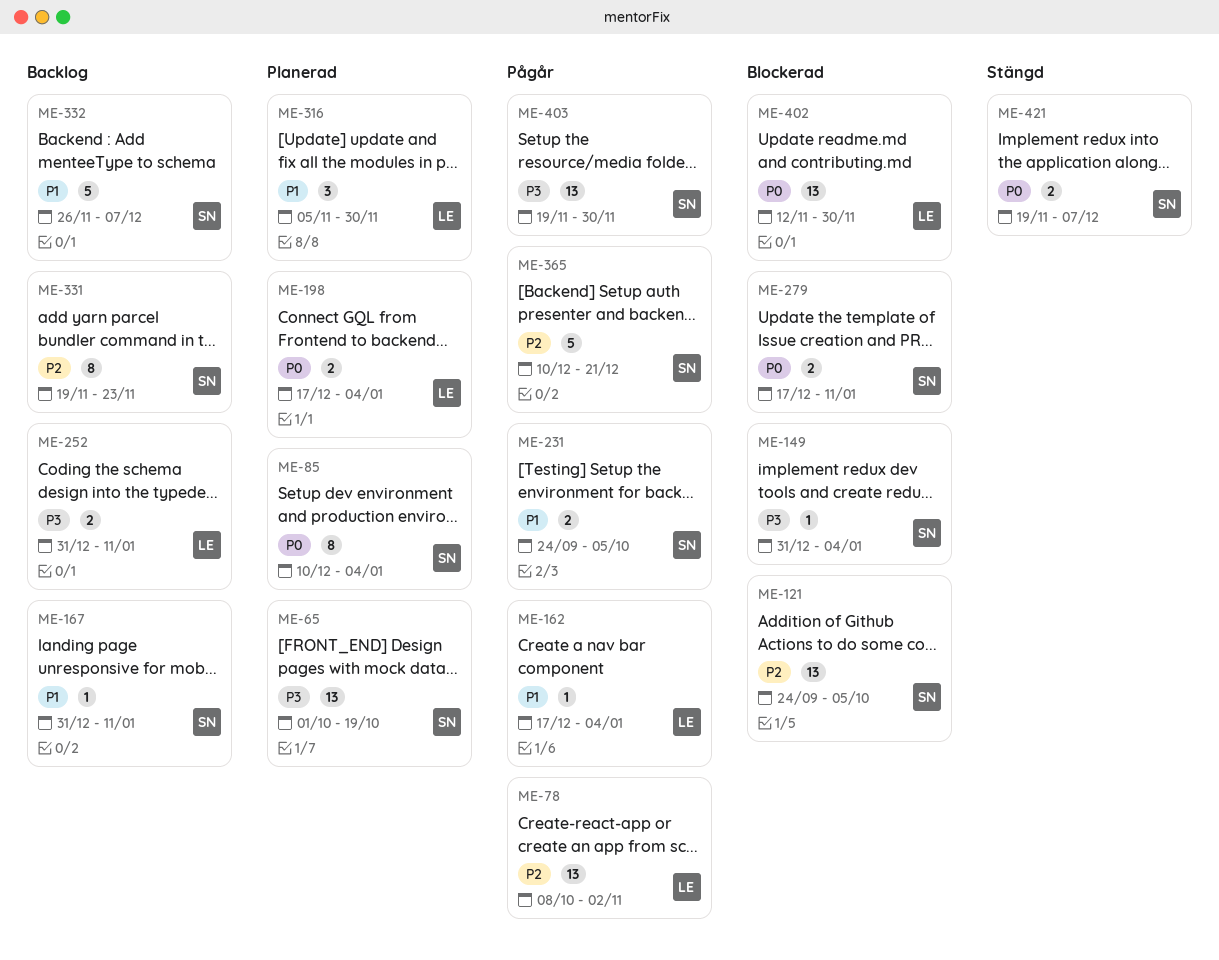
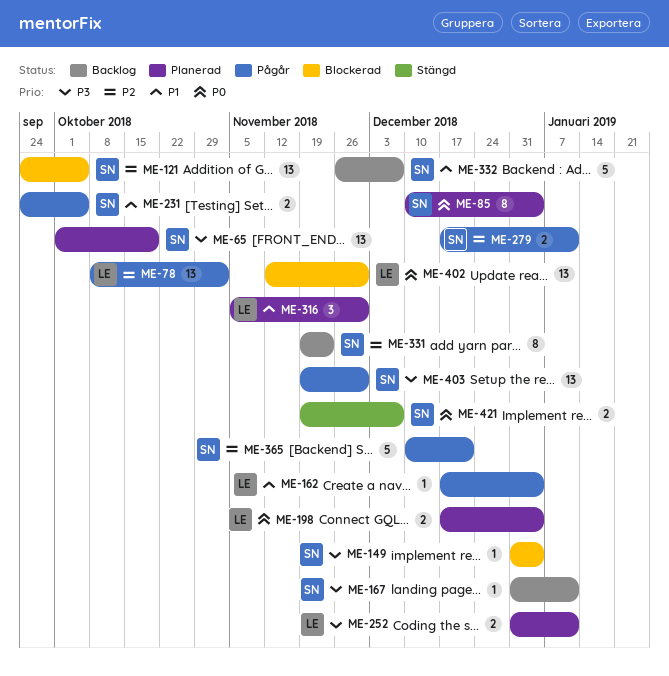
ME-167, priority: P1 -> P3
ME-252, status: Backlog -> Planerad
ME-279, status: Blockerad -> Pågår
ME-279, priority: P0 -> P2

